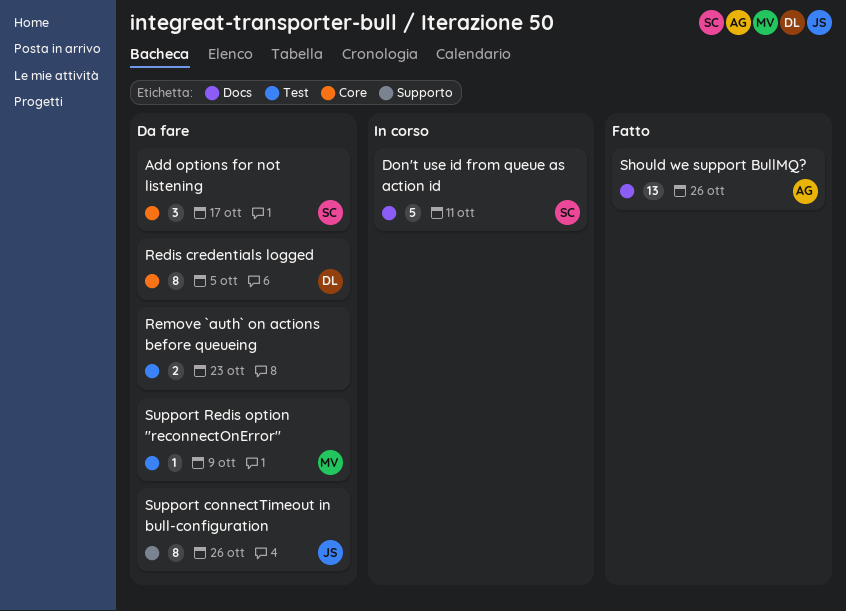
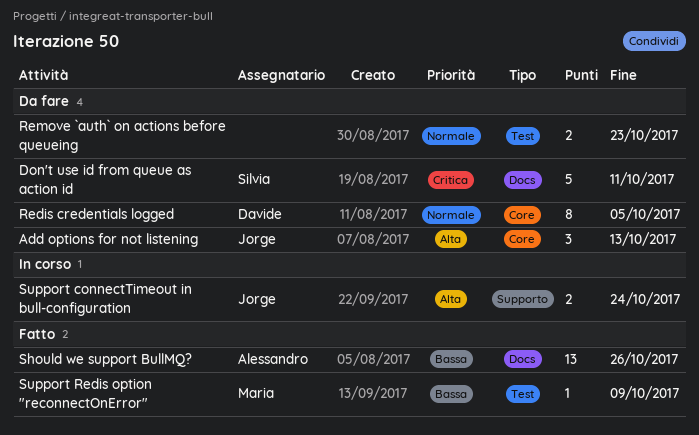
Add options for not listening, owner: Silvia -> Jorge
Add options for not listening, due: Oct 17 -> Oct 13
Don't use id from queue as action id, status: In corso -> Da fare
Support connectTimeout in bull-configuration, status: Da fare -> In corso
Support connectTimeout in bull-configuration, estimate: 8 -> 2
Support connectTimeout in bull-configuration, due: Oct 26 -> Oct 24
Support Redis option "reconnectOnError", status: Da fare -> Fatto

